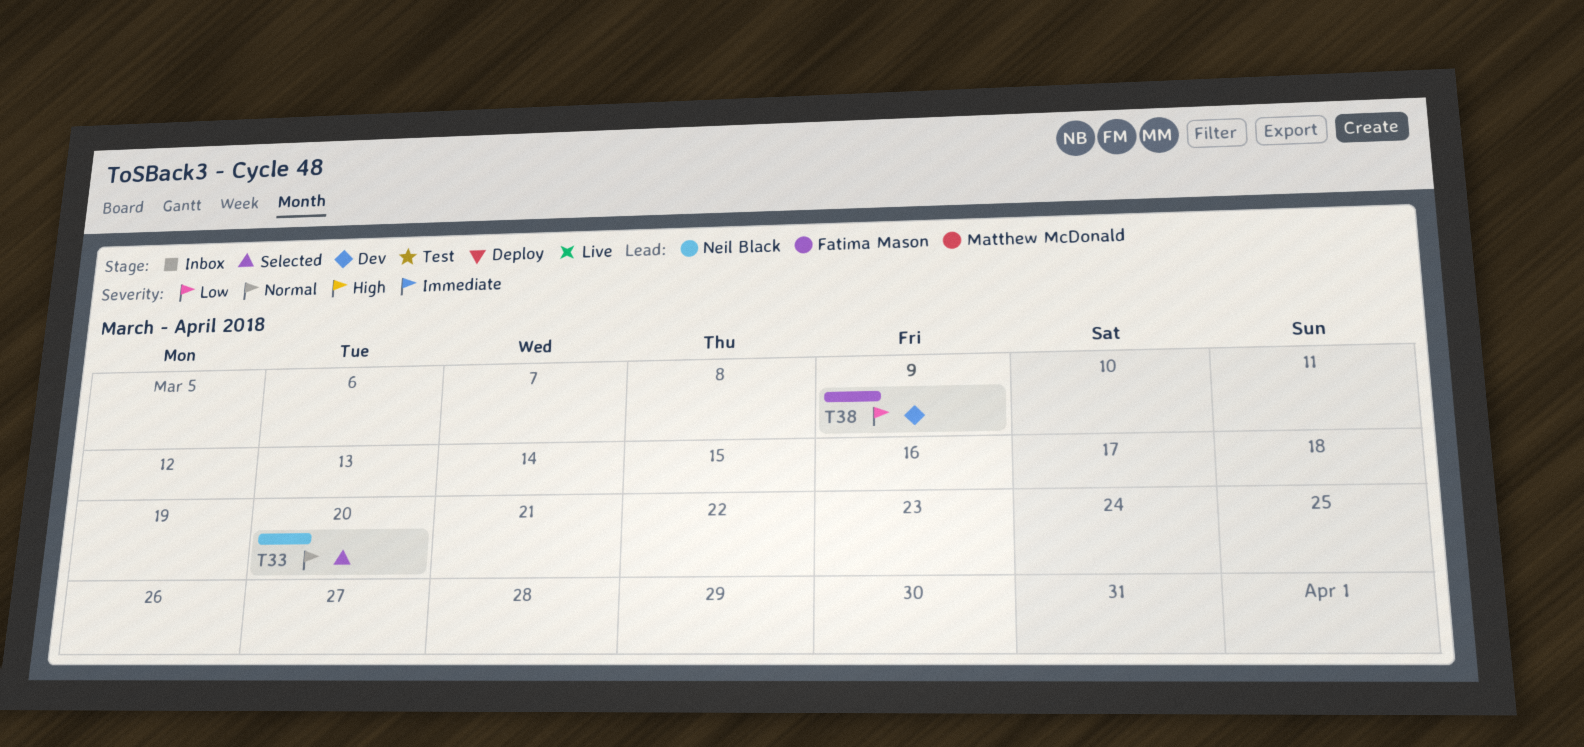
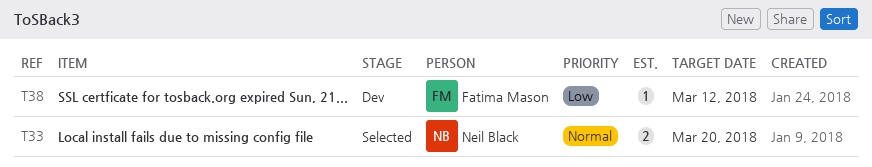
T38, due: Mar 9 -> Mar 12

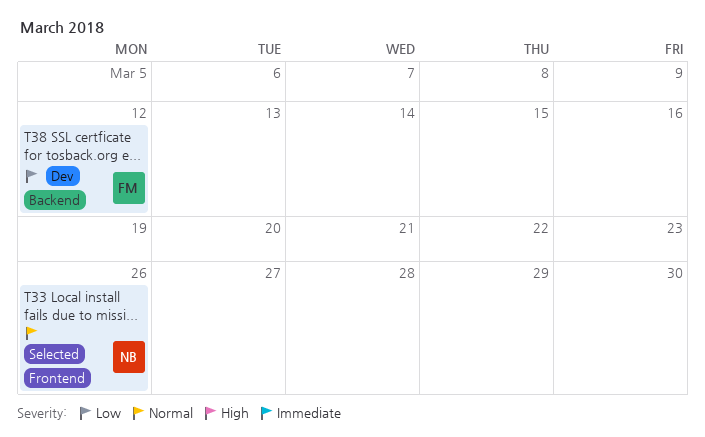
T33, due: Mar 20 -> Mar 26

